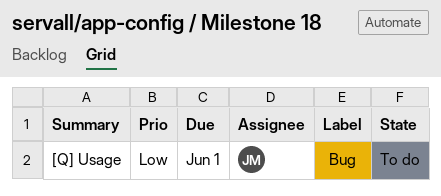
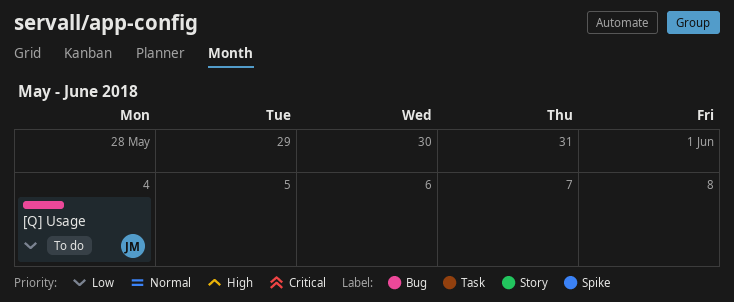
[Q] Usage, due: Jun 1 -> Jun 4

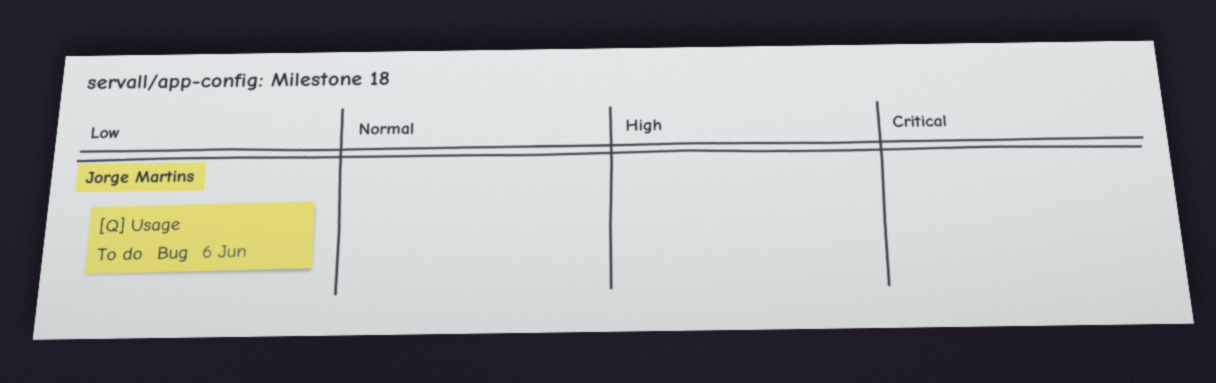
[Q] Usage, due: Jun 4 -> Jun 6

